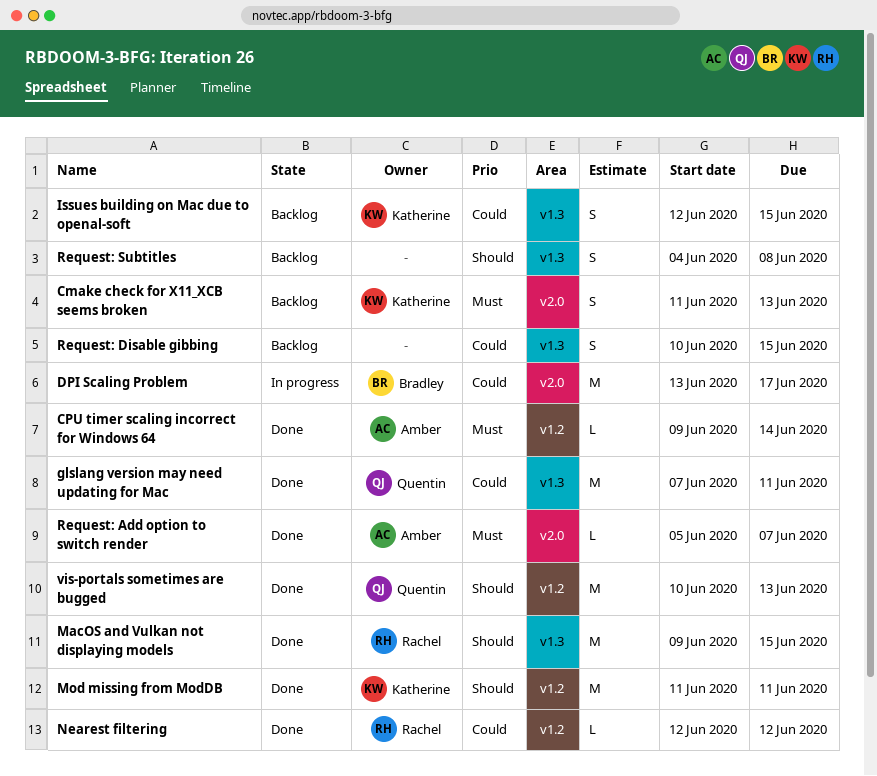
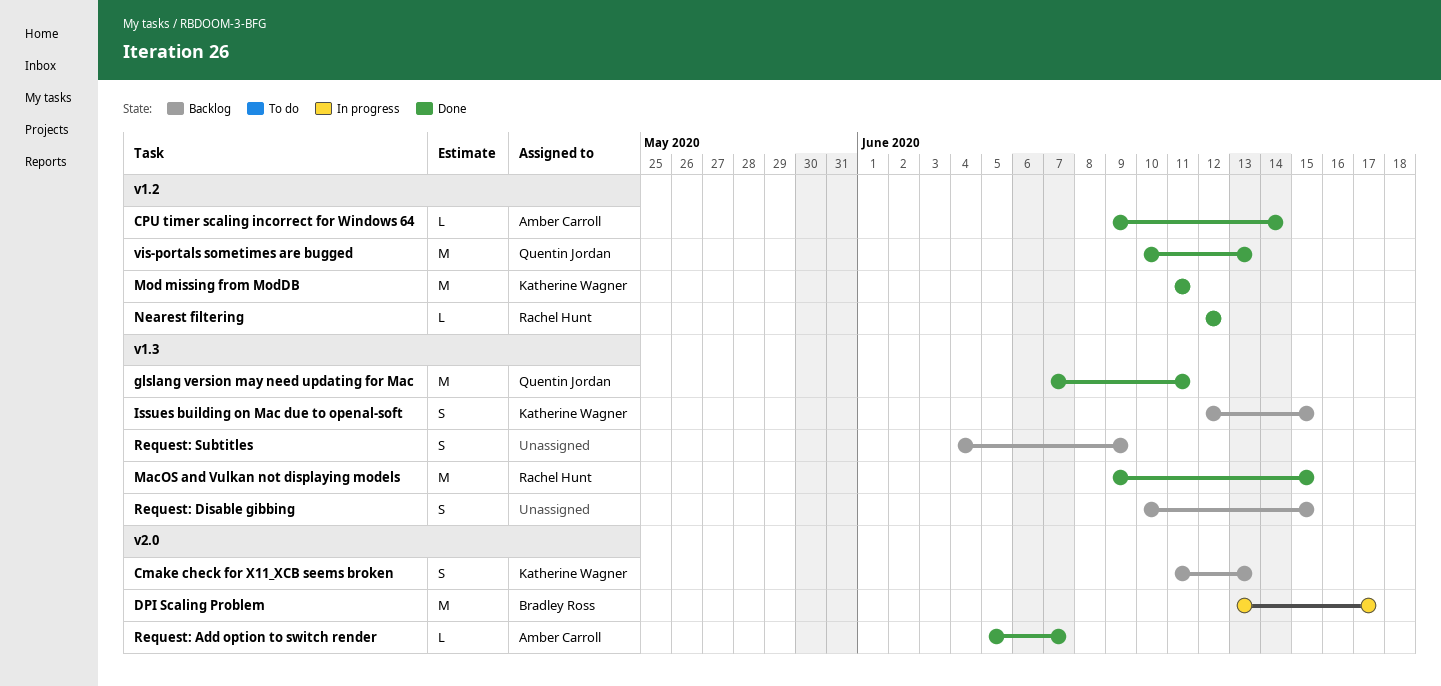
Request: Subtitles, due: Jun 8 -> Jun 9

